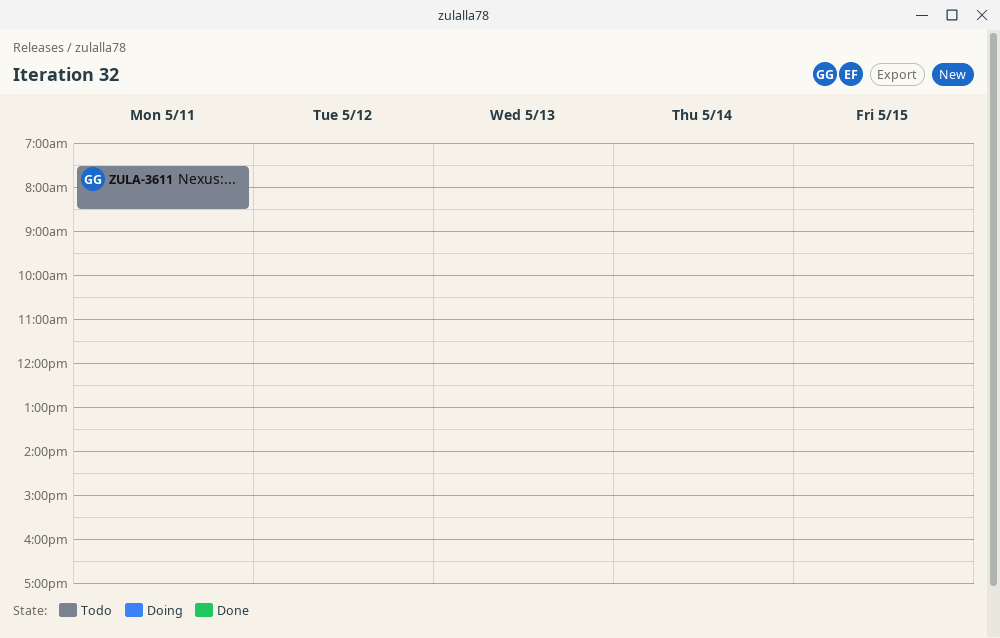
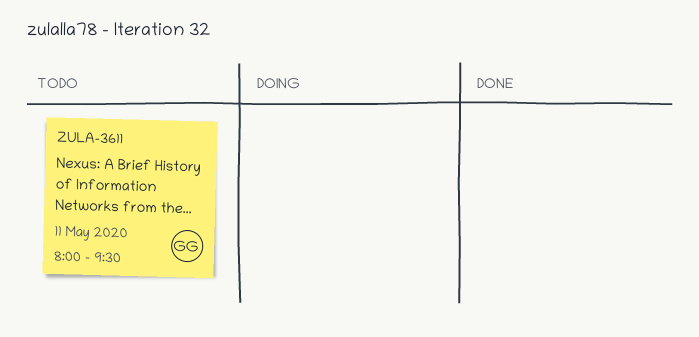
ZULA-3611, begins: 07:30 -> 08:00
ZULA-3611, ends: 08:30 -> 09:30

